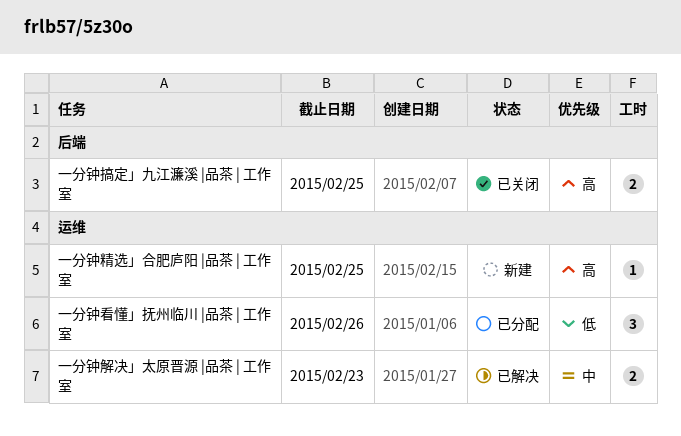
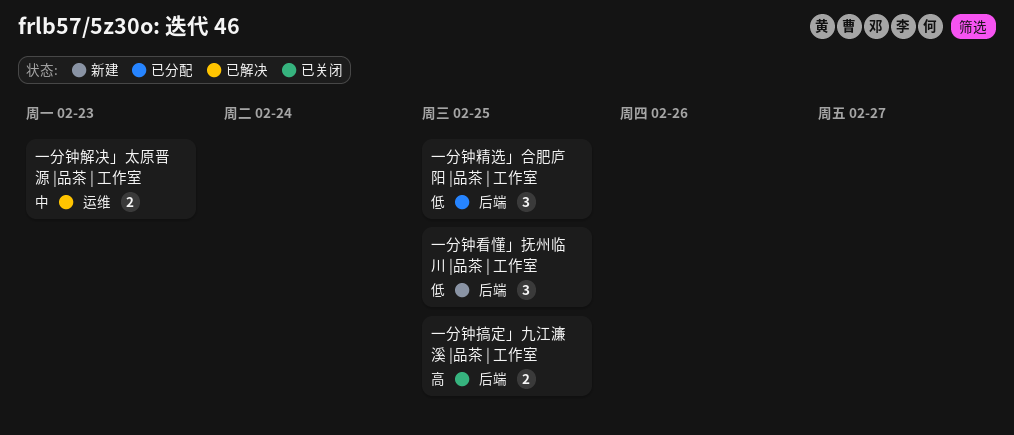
一分钟看懂」抚州临川 |品茶 | 工作室, status: 已分配 -> 新建
一分钟看懂」抚州临川 |品茶 | 工作室, label: 运维 -> 后端
一分钟看懂」抚州临川 |品茶 | 工作室, due: Feb 26 -> Feb 25
一分钟精选」合肥庐阳 |品茶 | 工作室, status: 新建 -> 已分配
一分钟精选」合肥庐阳 |品茶 | 工作室, priority: 高 -> 低
一分钟精选」合肥庐阳 |品茶 | 工作室, label: 运维 -> 后端
一分钟精选」合肥庐阳 |品茶 | 工作室, estimate: 1 -> 3

